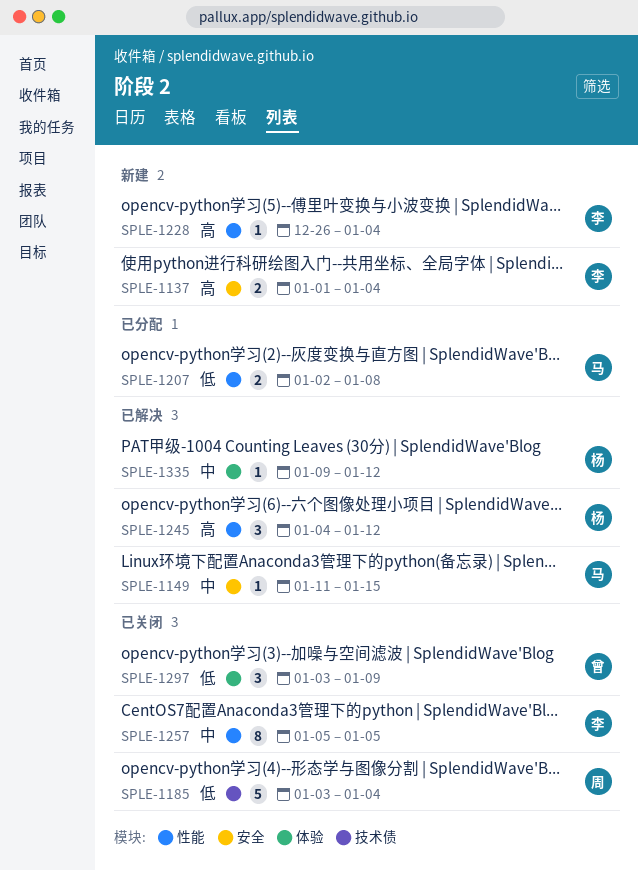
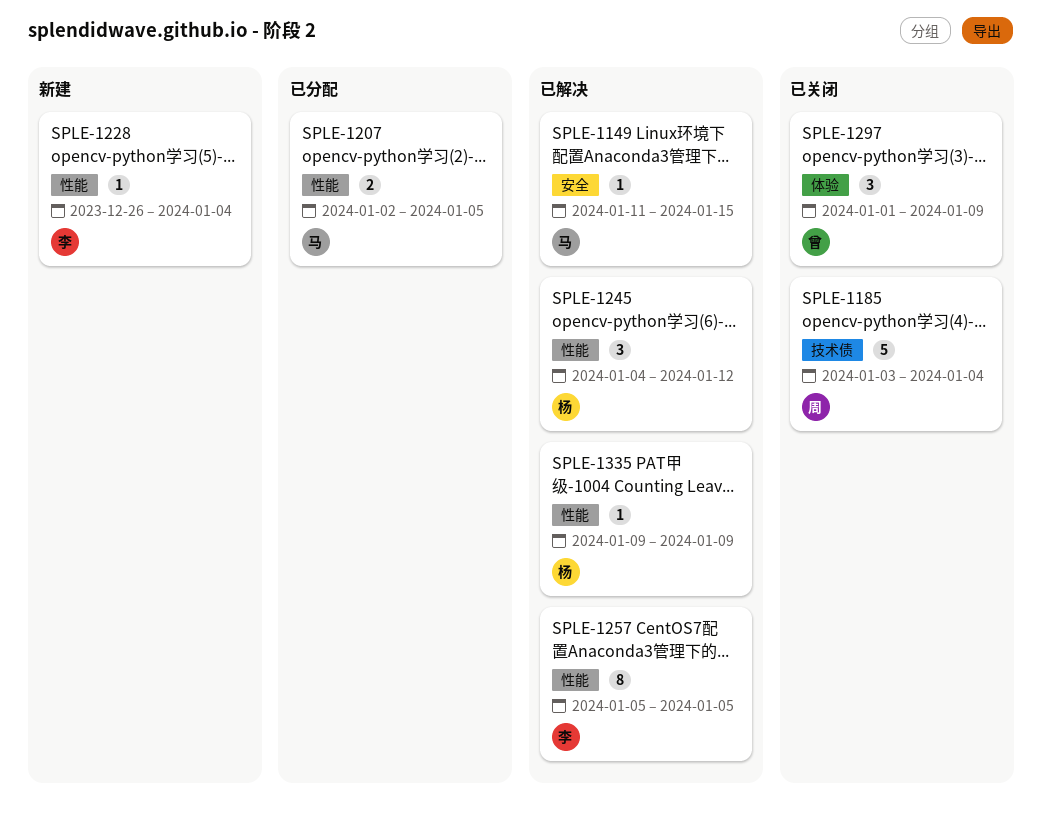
SPLE-1137: present -> none
SPLE-1207, due: Jan 8 -> Jan 5
SPLE-1257, status: 已关闭 -> 已解决
SPLE-1297, start: Jan 3 -> Jan 1
SPLE-1335, label: 体验 -> 性能
SPLE-1335, due: Jan 12 -> Jan 9

